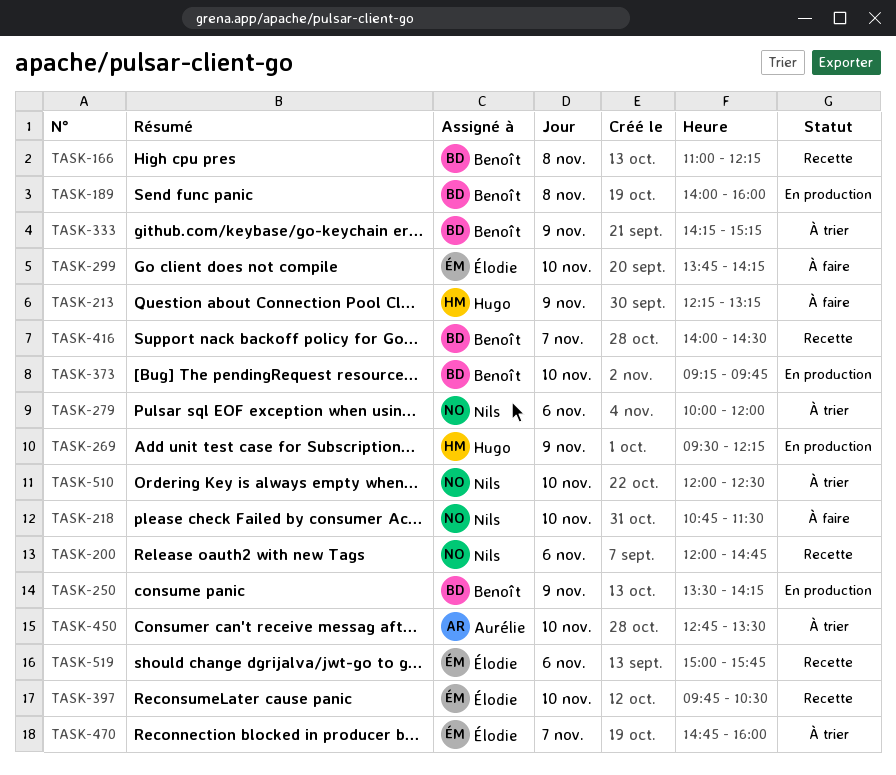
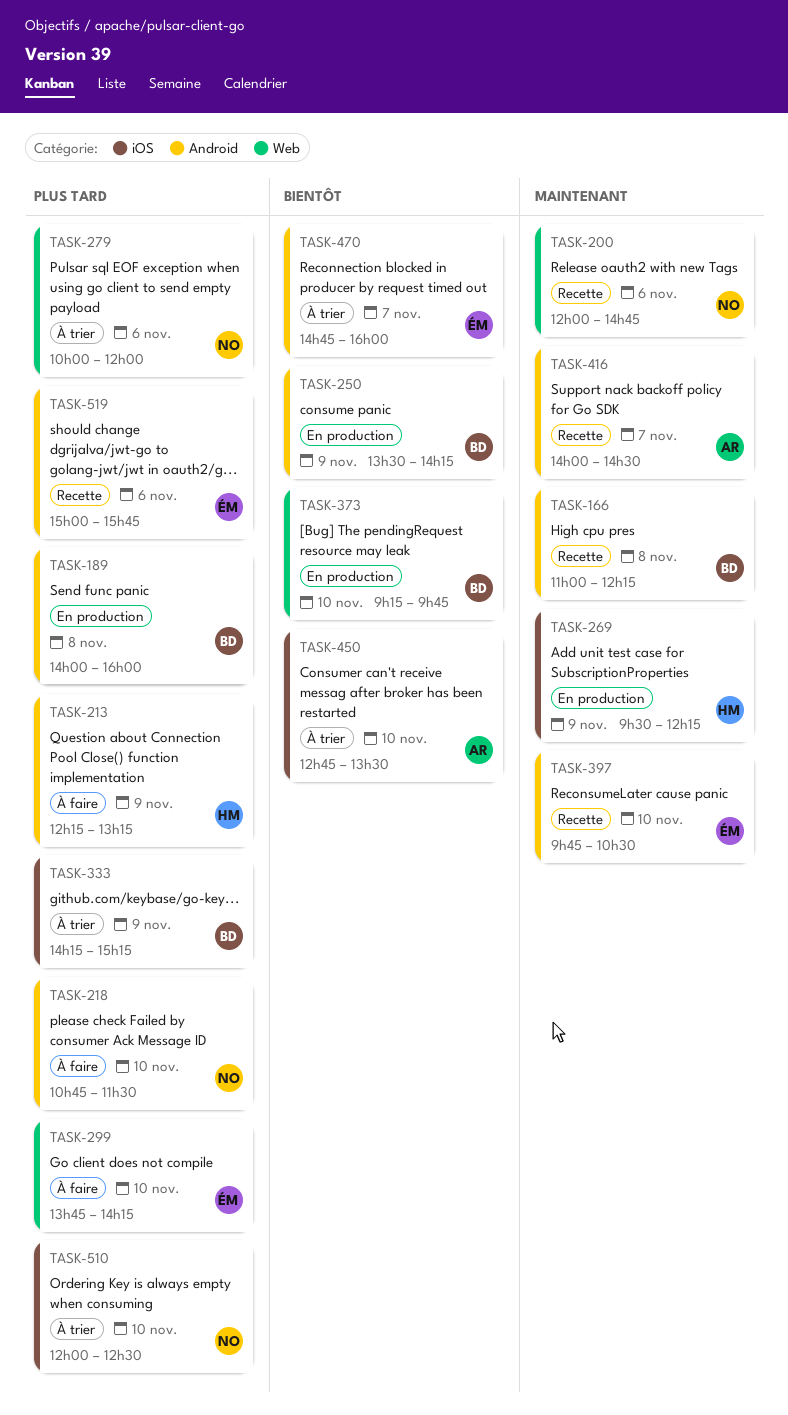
TASK-416, owner: Benoît -> Aurélie

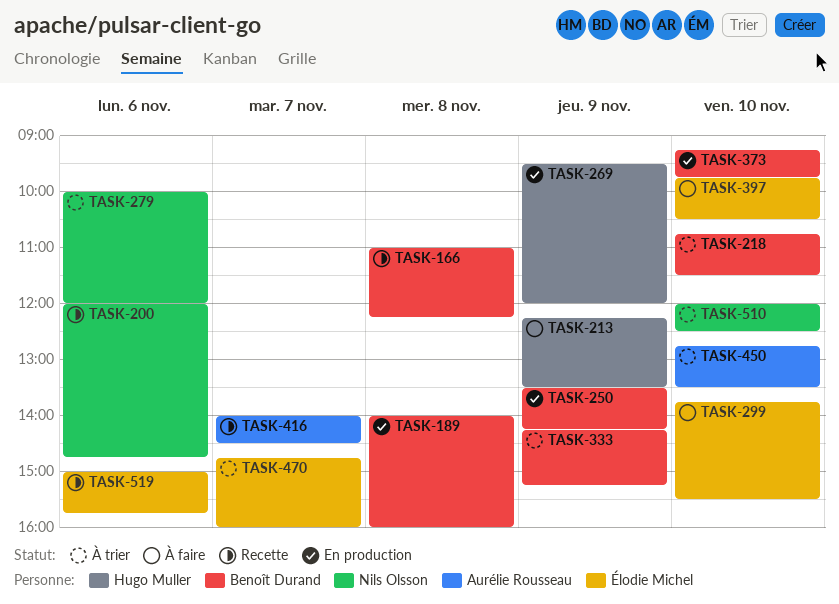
TASK-213, ends: 13:15 -> 13:30
TASK-218, status: À faire -> À trier
TASK-218, owner: Nils Olsson -> Benoît Durand
TASK-269, ends: 12:15 -> 12:00
TASK-299, ends: 14:15 -> 15:30
TASK-397, status: Recette -> À faire

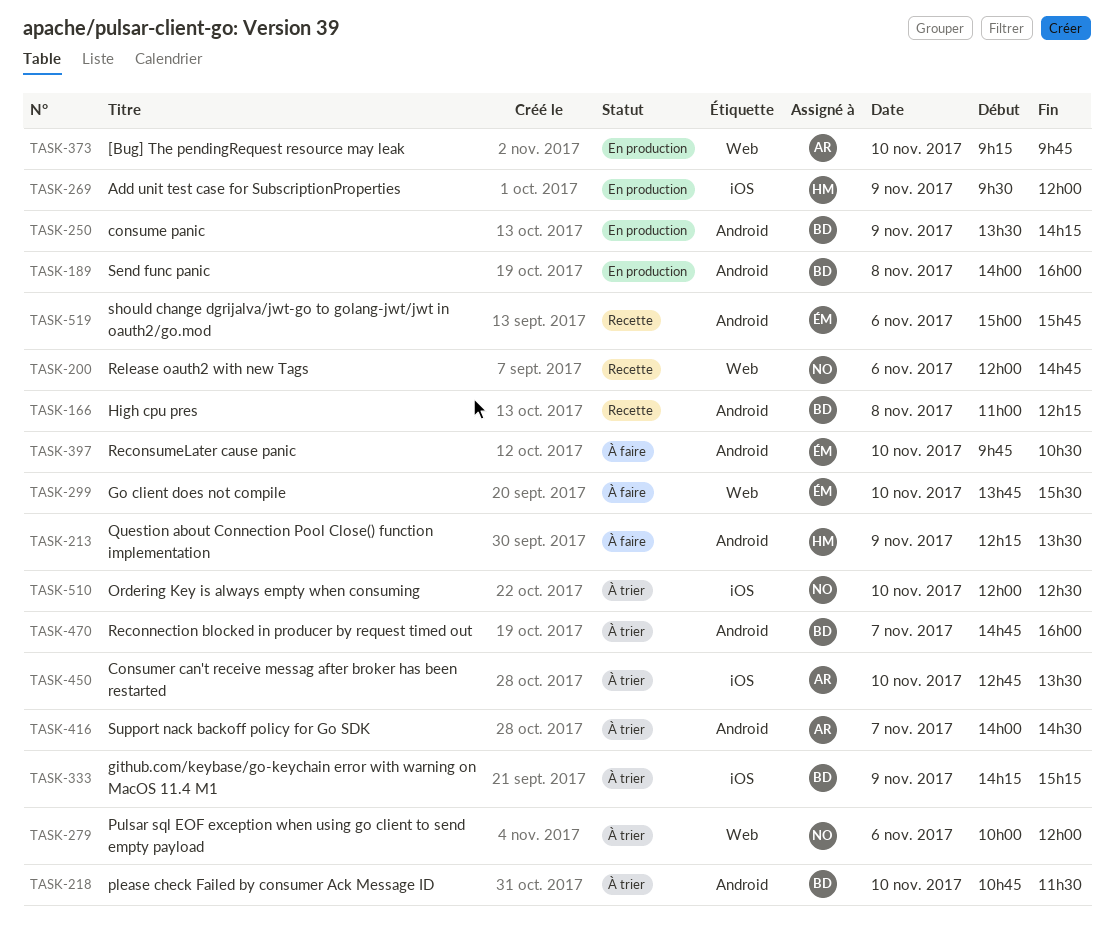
TASK-373, owner: Benoît Durand -> Aurélie Rousseau
TASK-416, status: Recette -> À trier
TASK-470, owner: Élodie Michel -> Benoît Durand

